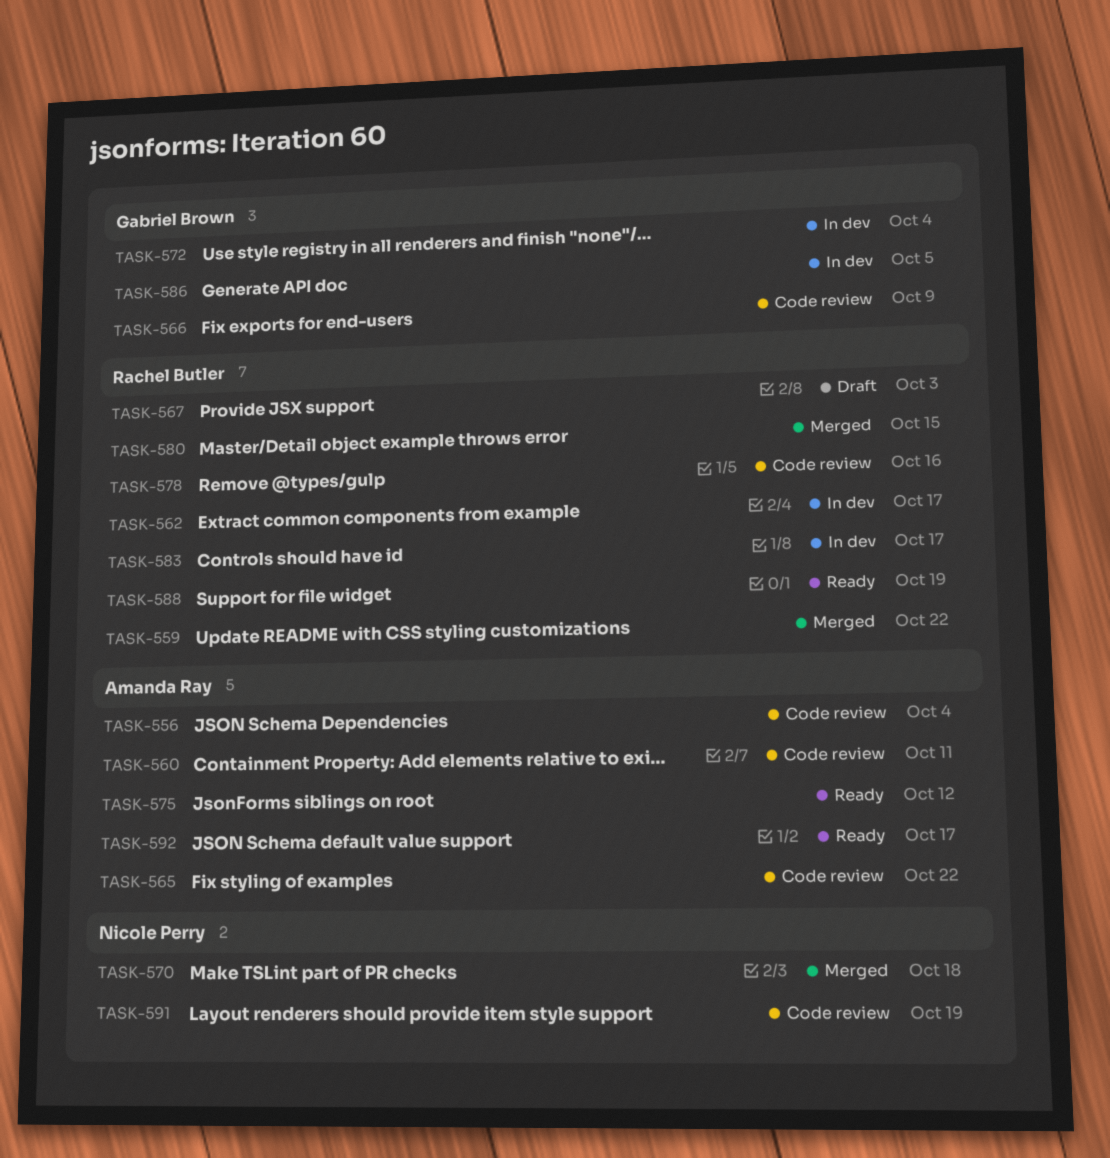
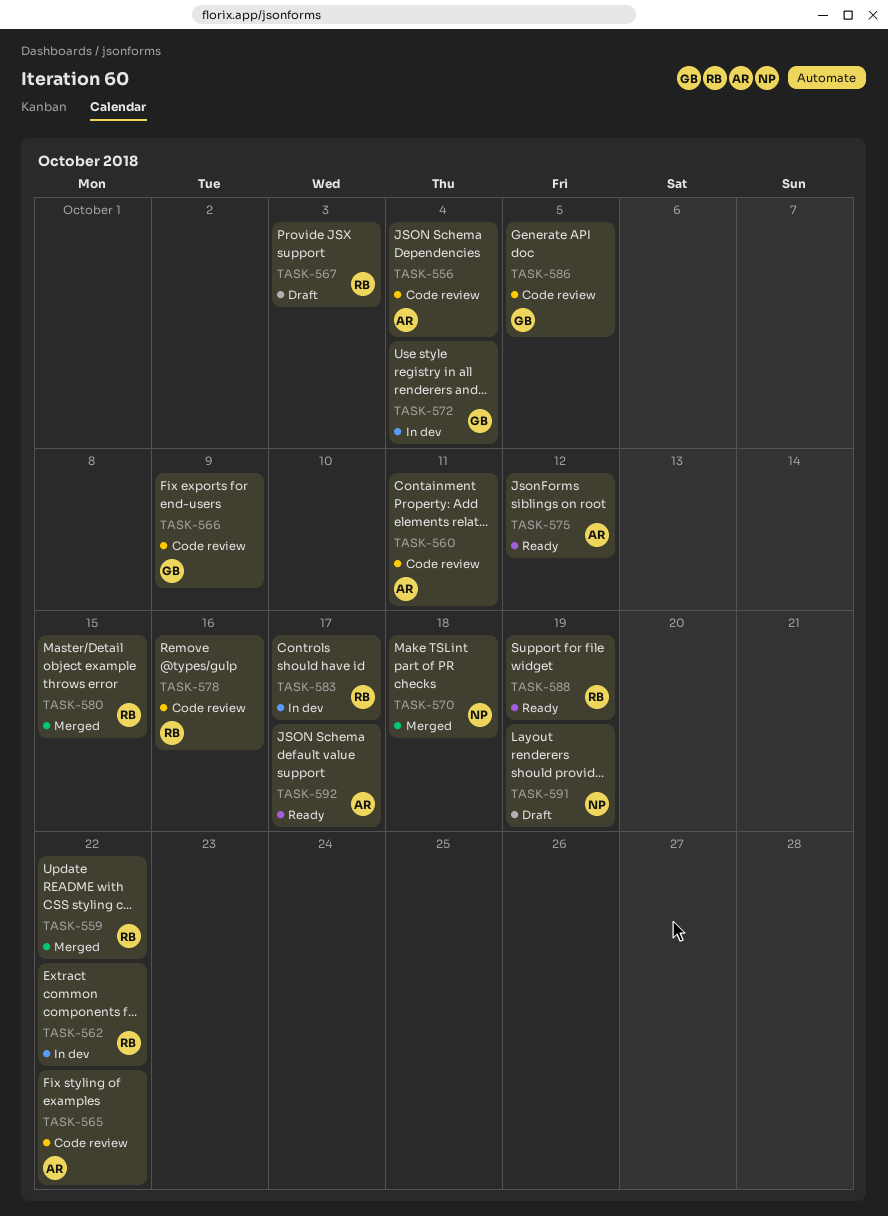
TASK-562, due: Oct 17 -> Oct 22
TASK-586, status: In dev -> Code review
TASK-591, status: Code review -> Draft

